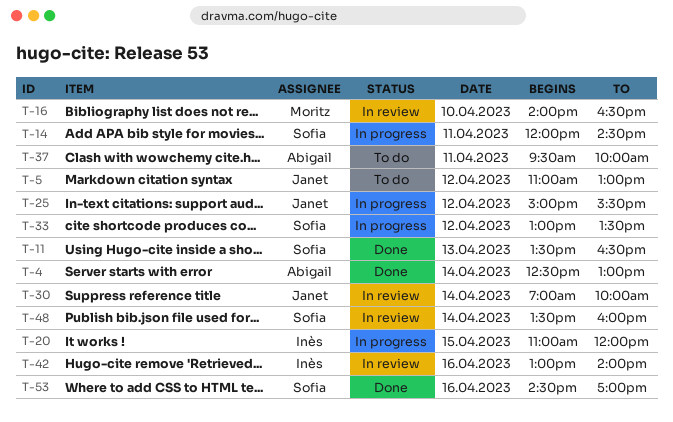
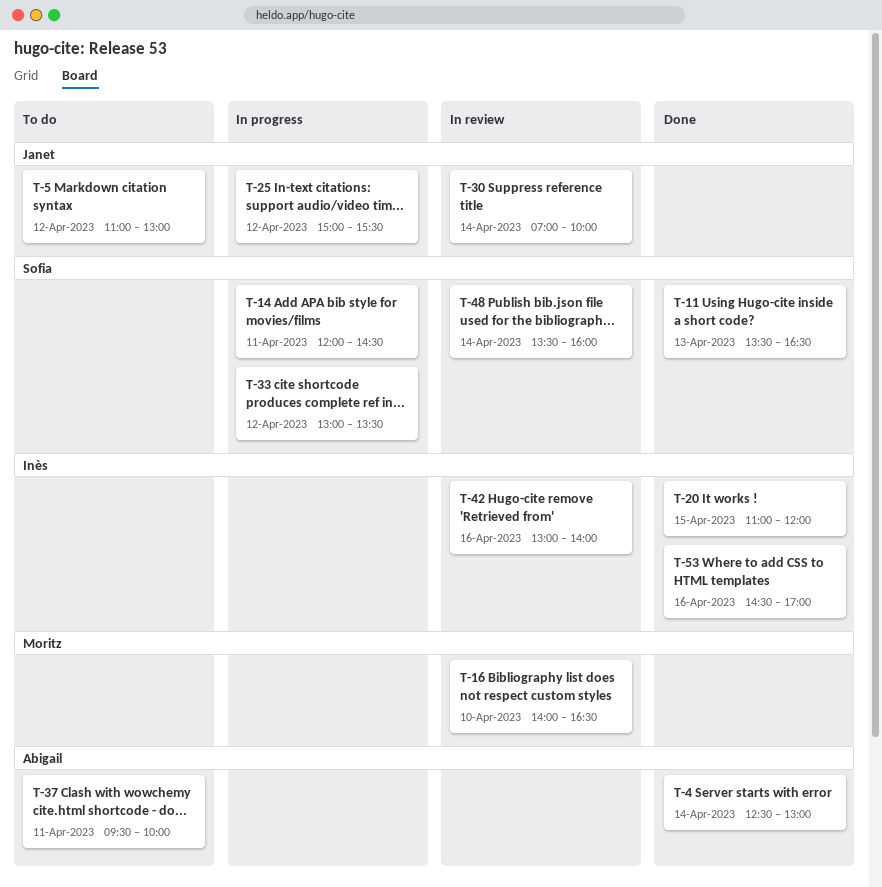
T-20, status: In progress -> Done
T-53, owner: Sofia -> Inès

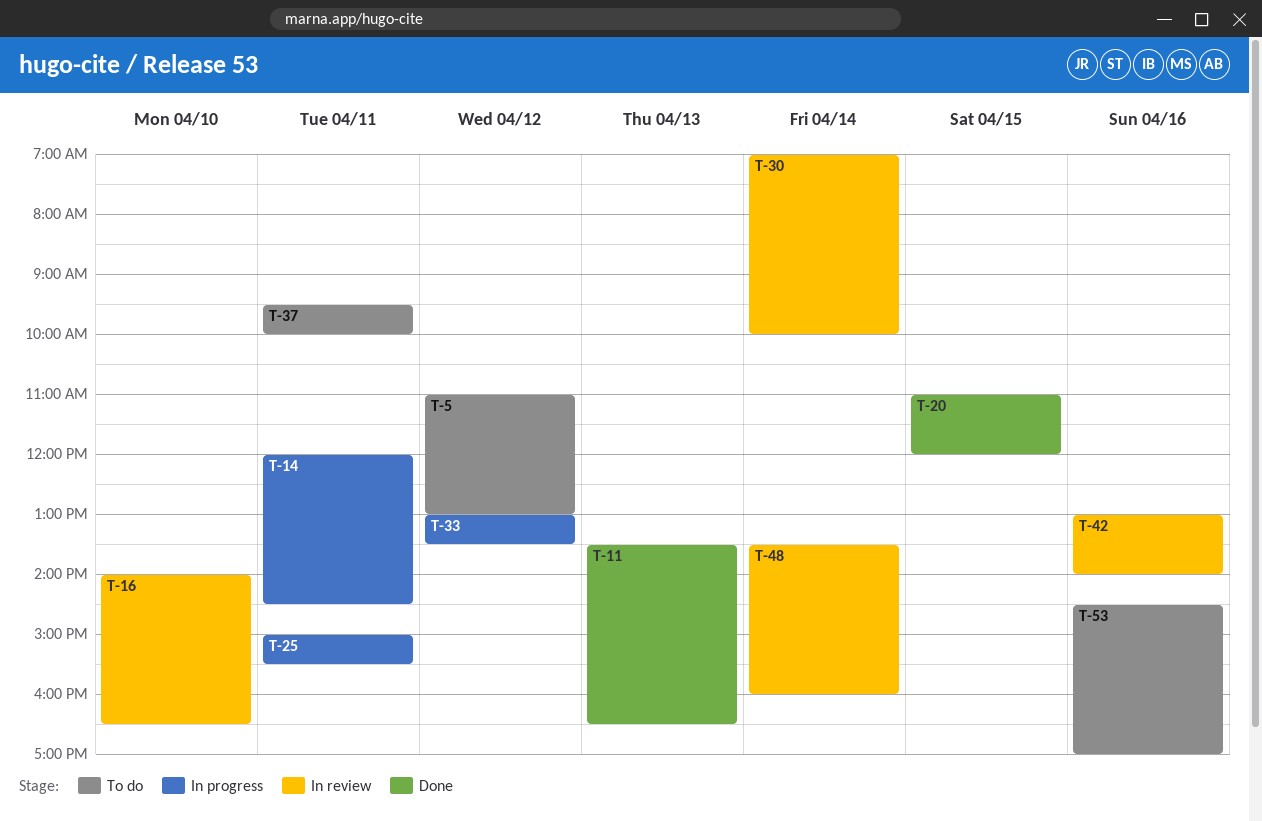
T-4: present -> none
T-25, day: Apr 12 -> Apr 11
T-53, status: Done -> To do

